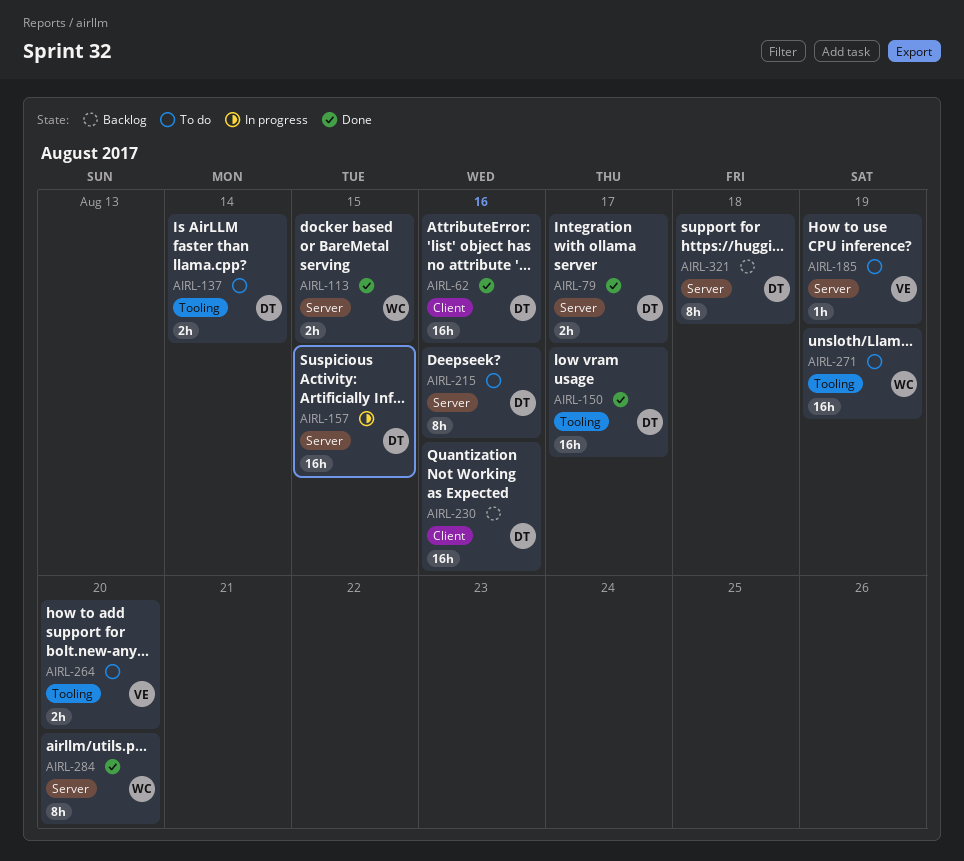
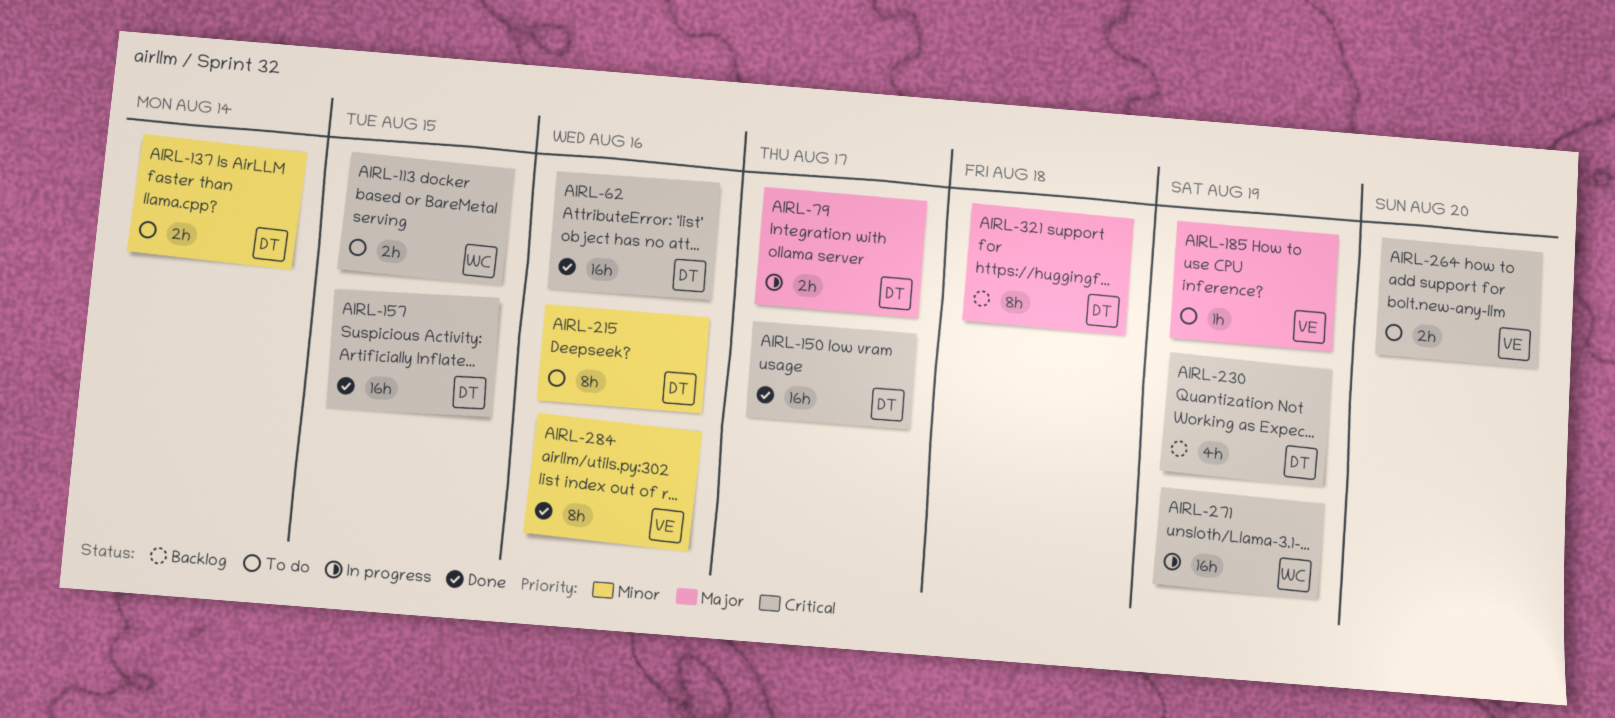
AIRL-79, status: Done -> In progress
AIRL-113, status: Done -> To do
AIRL-157, status: In progress -> Done
AIRL-230, estimate: 16h -> 4h
AIRL-230, due: Aug 16 -> Aug 19
AIRL-271, status: To do -> In progress
AIRL-284, owner: WC -> VE
AIRL-284, due: Aug 20 -> Aug 16

